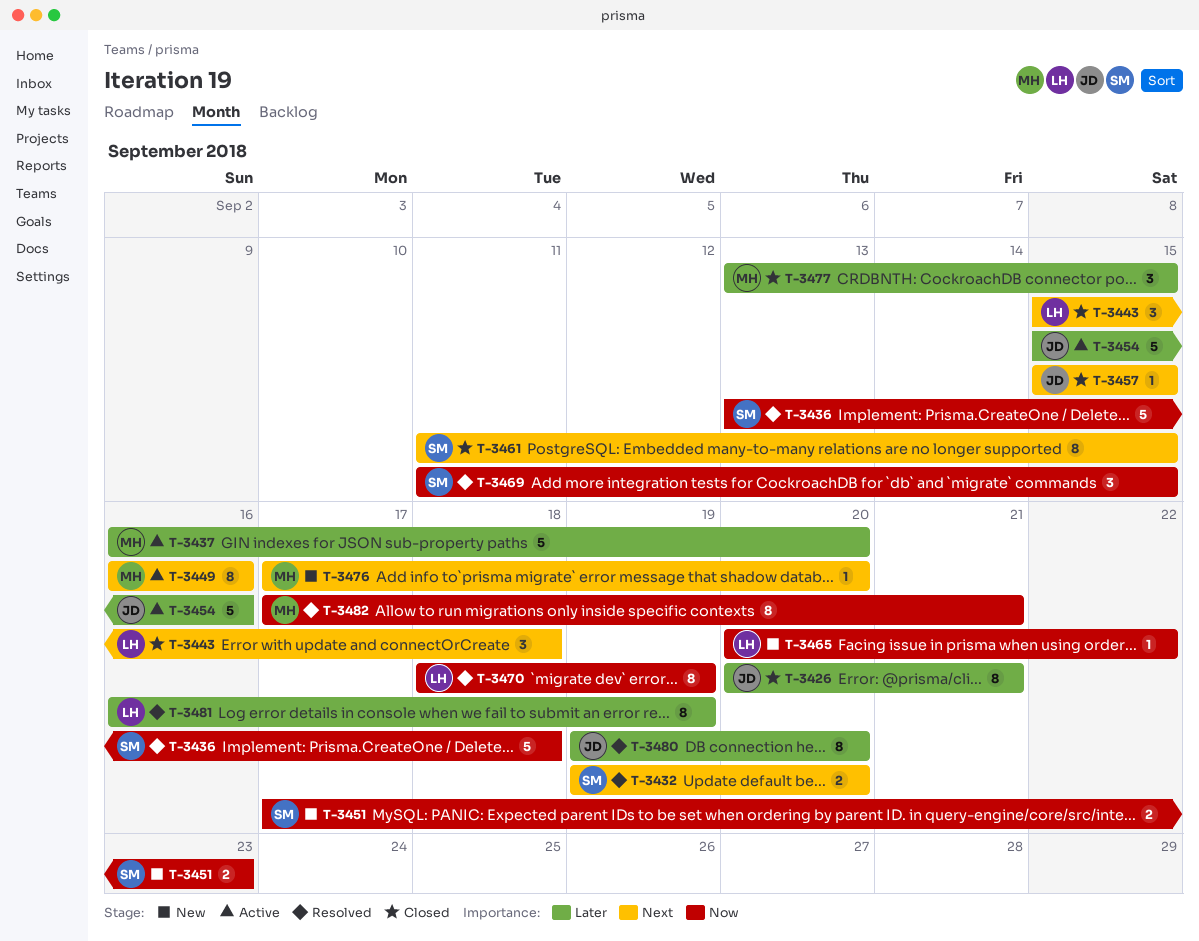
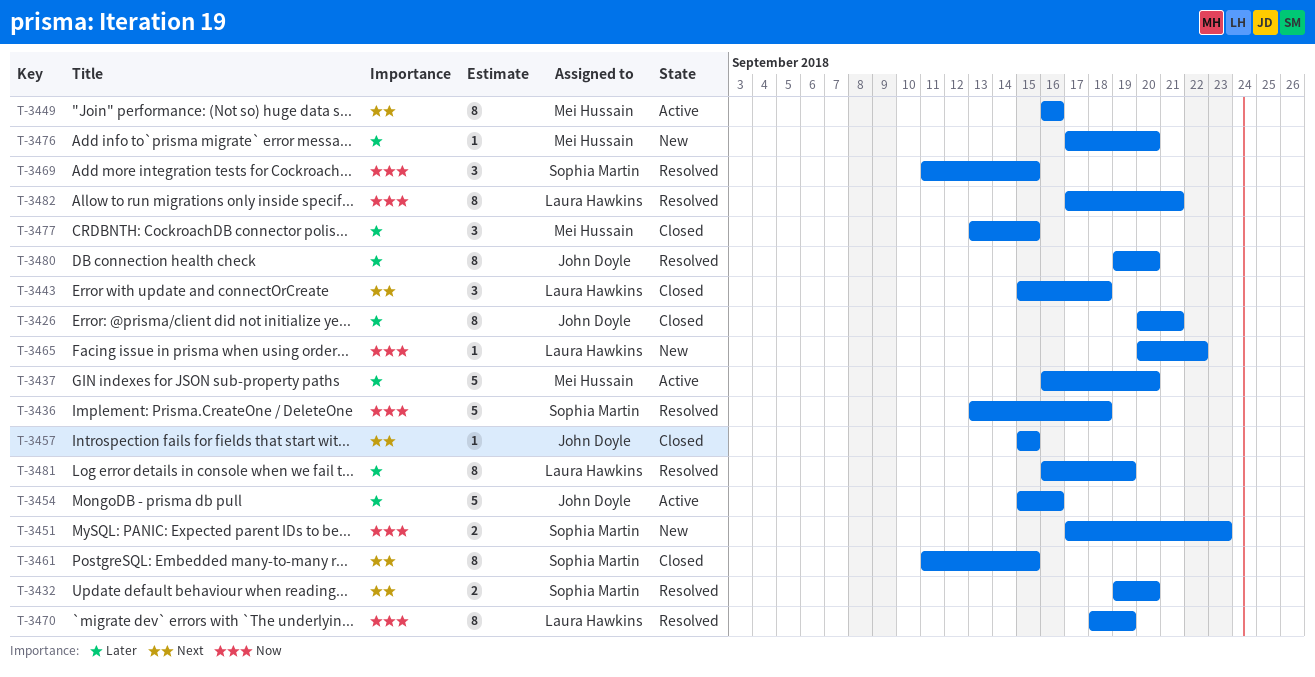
T-3476, priority: Next -> Later
T-3482, owner: Mei Hussain -> Laura Hawkins

